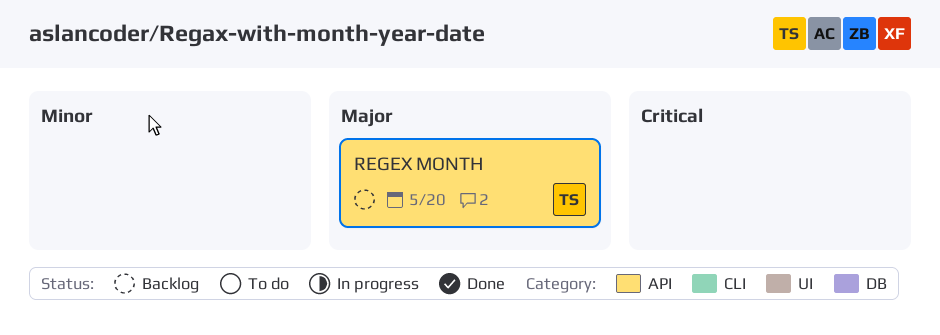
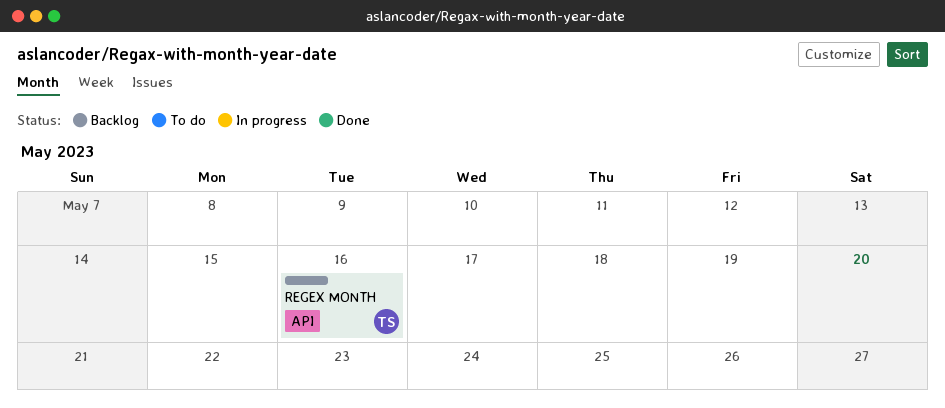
REGEX MONTH, due: May 20 -> May 16

